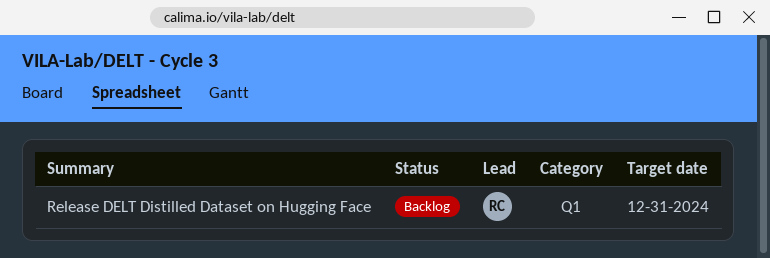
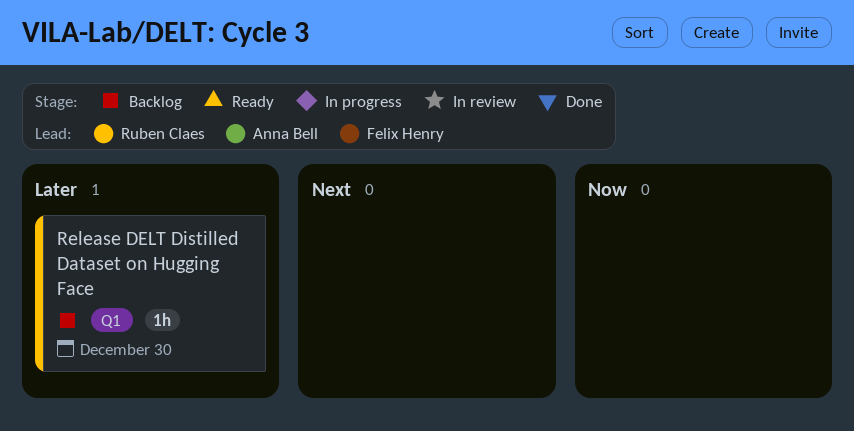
Release DELT Distilled Dataset on Hugging Face, due: Dec 31 -> Dec 30

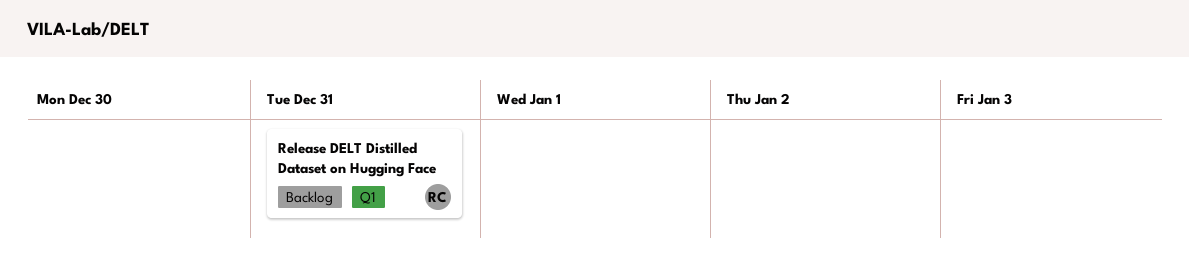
Release DELT Distilled Dataset on Hugging Face, due: Dec 30 -> Dec 31

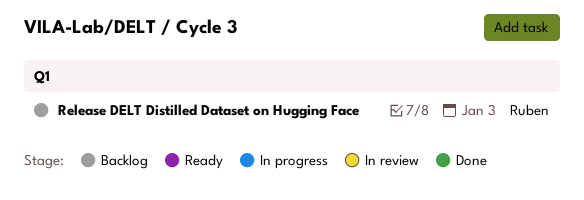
Release DELT Distilled Dataset on Hugging Face, due: Dec 31 -> Jan 3

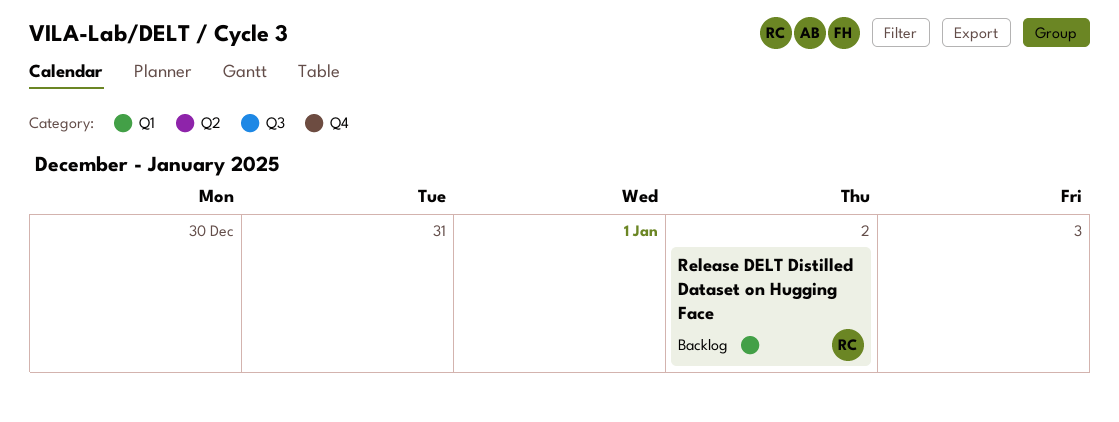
Release DELT Distilled Dataset on Hugging Face, due: Jan 3 -> Jan 2

